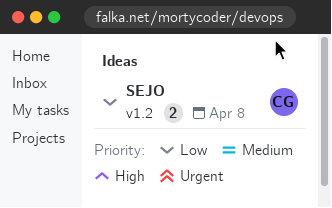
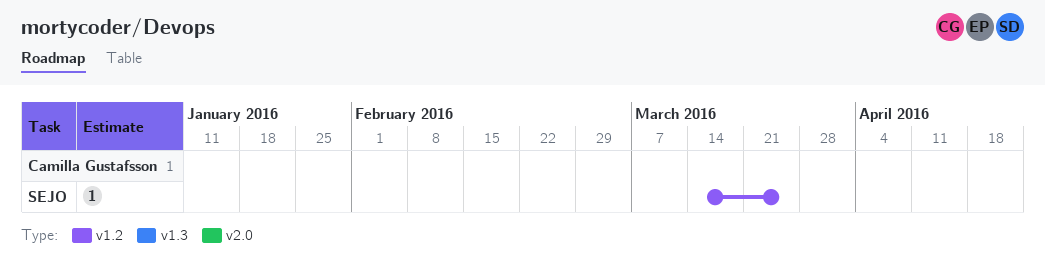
SEJO, estimate: 2 -> 1
SEJO, due: Apr 8 -> Mar 25

